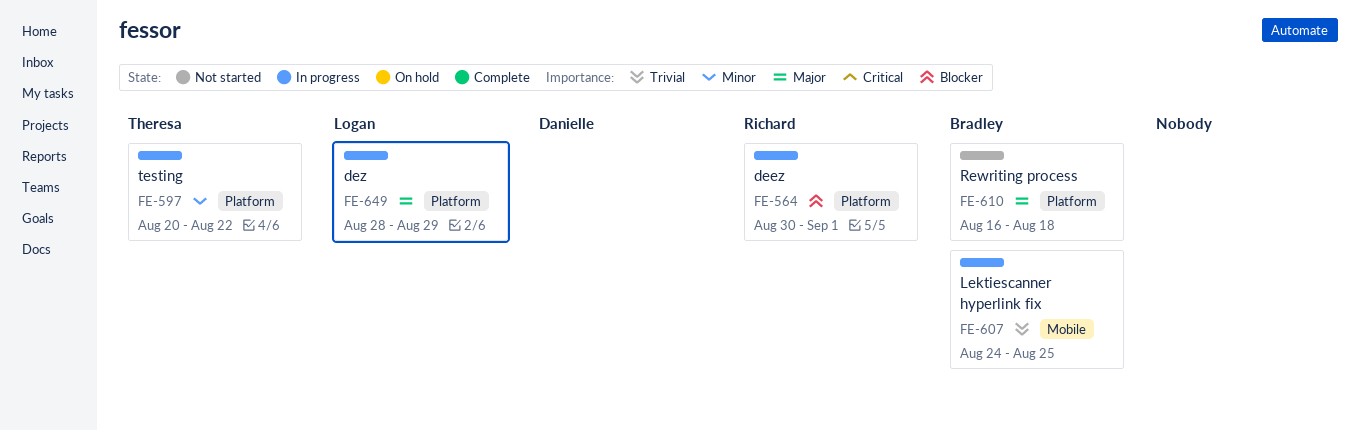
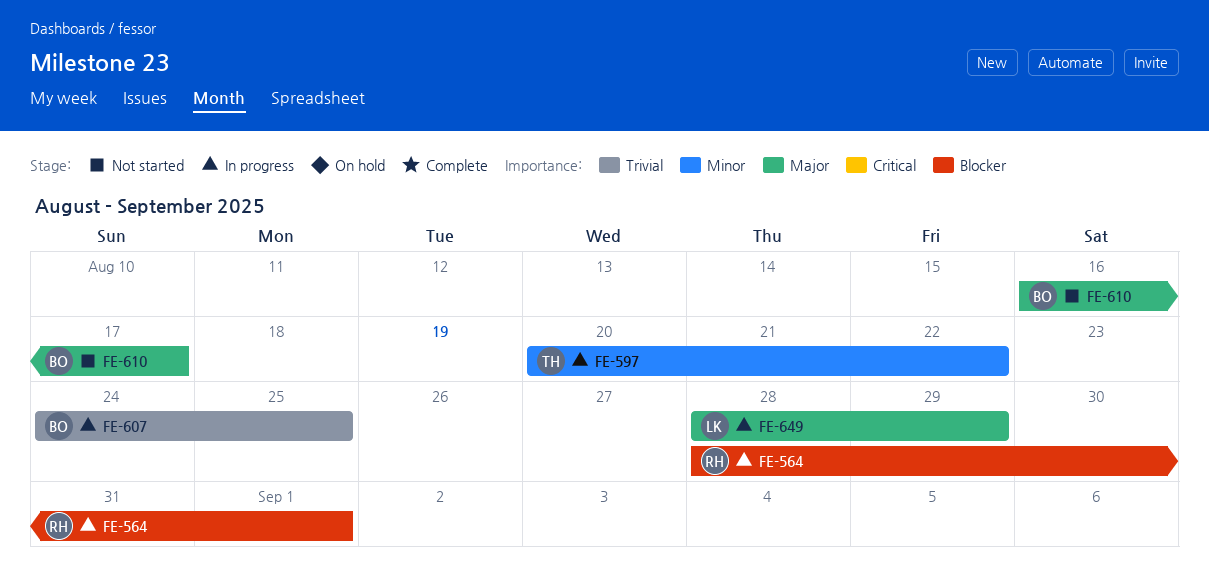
FE-564, start: Aug 30 -> Aug 28
FE-610, due: Aug 18 -> Aug 17

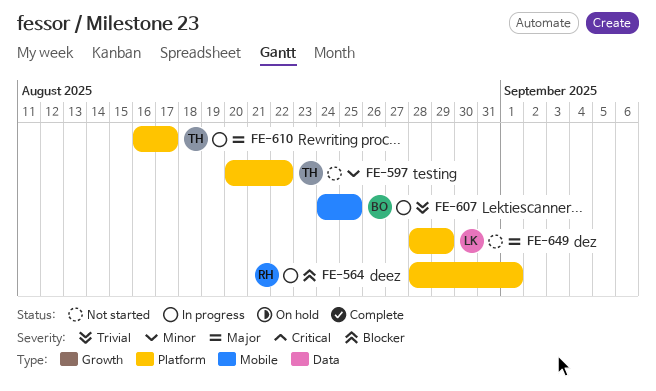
FE-597, status: In progress -> Not started
FE-610, status: Not started -> In progress
FE-610, owner: BO -> TH
FE-649, status: In progress -> Not started

